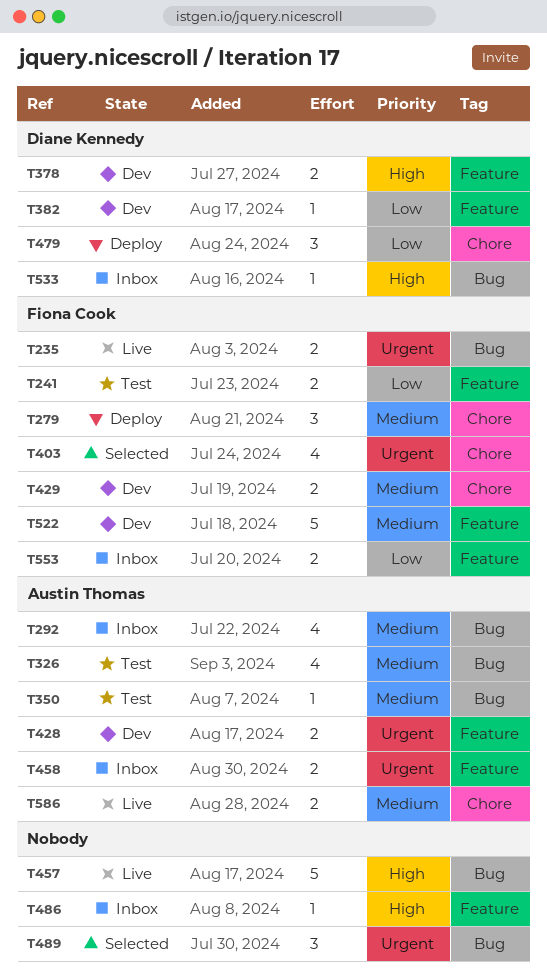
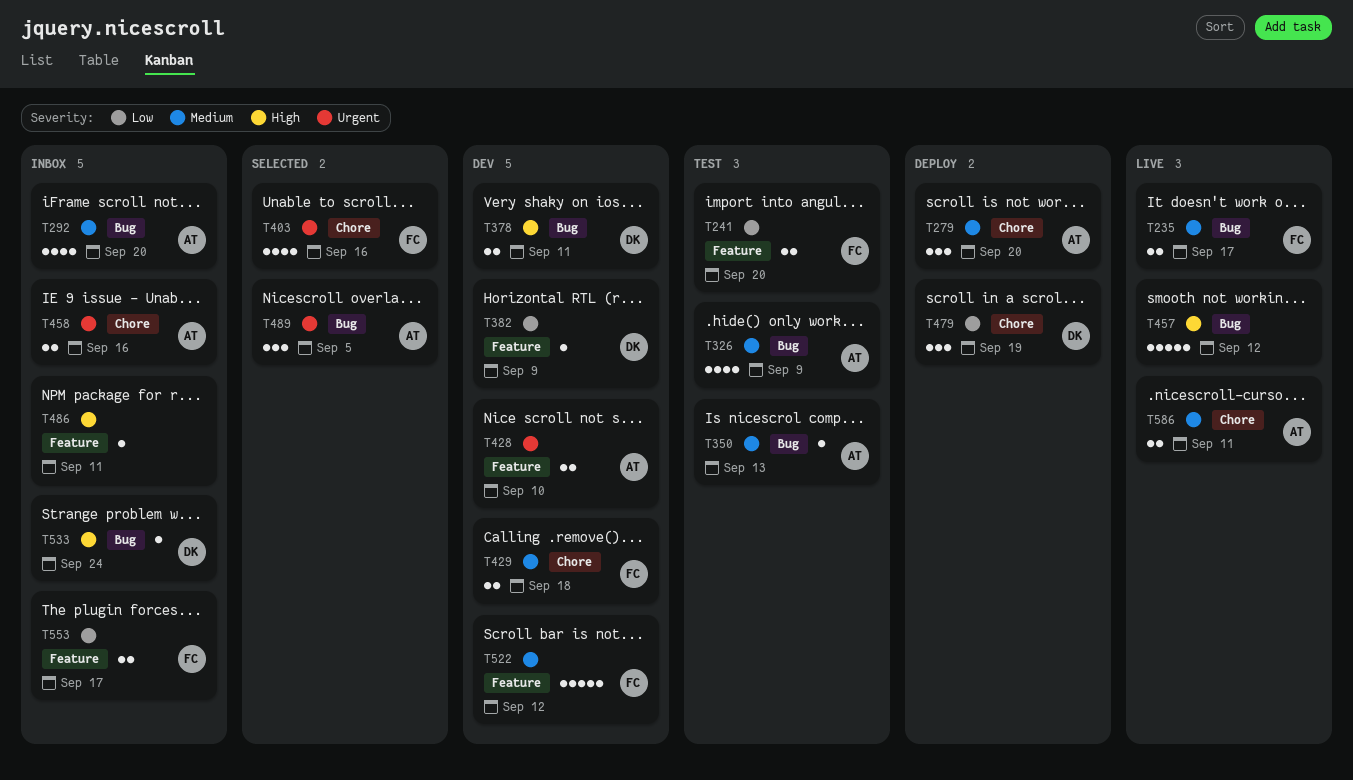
T235, priority: Urgent -> Medium
T279, owner: Fiona Cook -> Austin Thomas
T378, label: Feature -> Bug
T458, label: Feature -> Chore
T489, owner: none -> Austin Thomas

